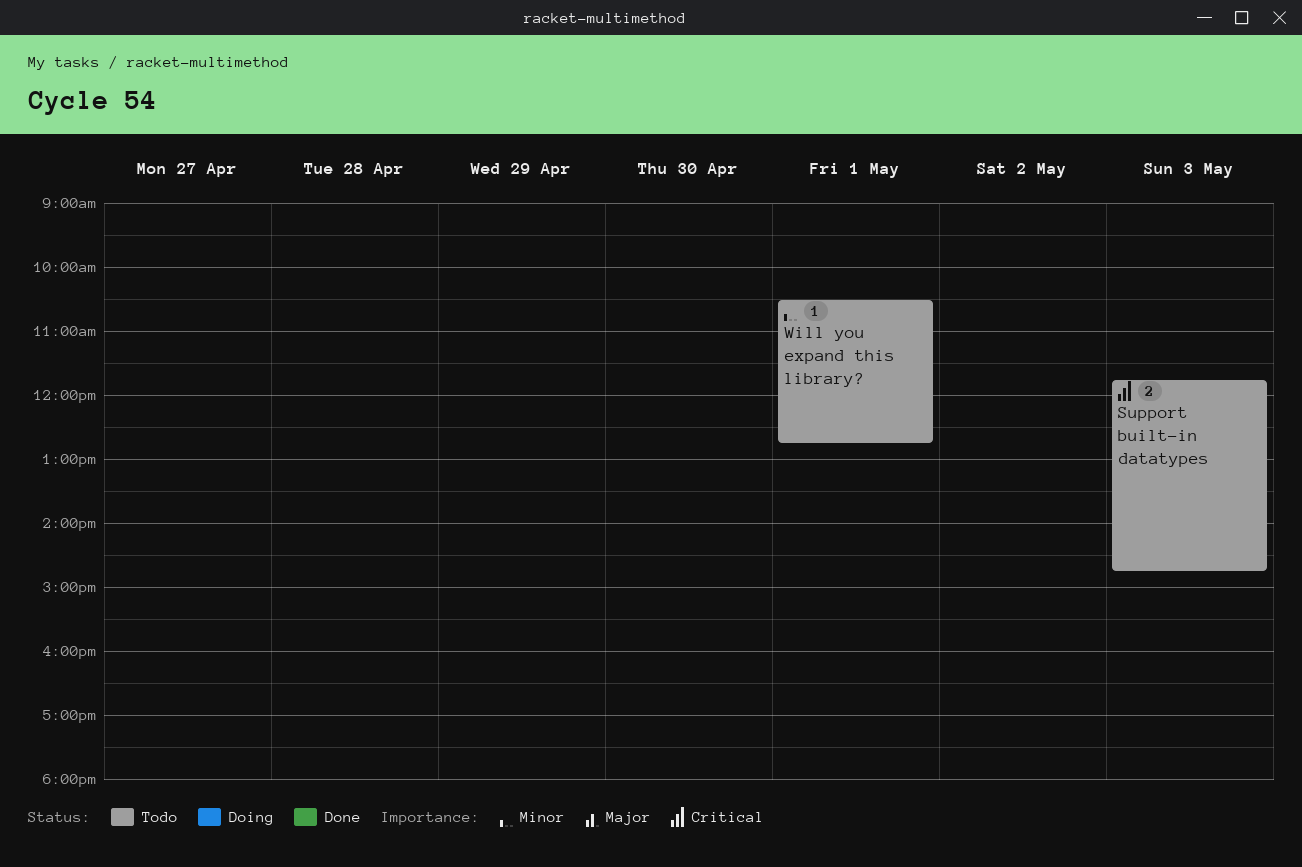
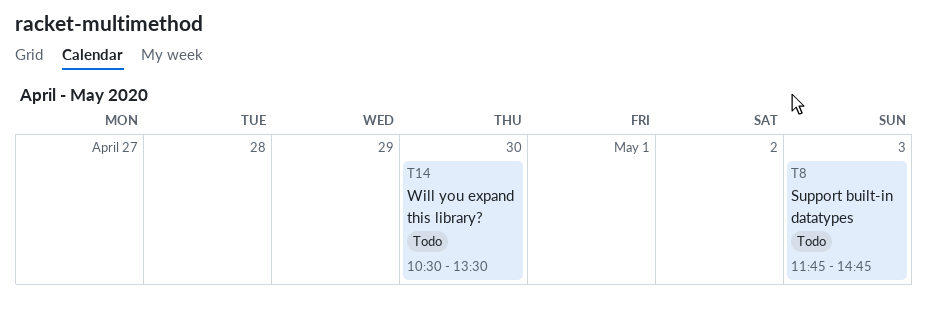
Will you expand this library?, day: May 1 -> Apr 30
Will you expand this library?, ends: 12:45 -> 13:30

